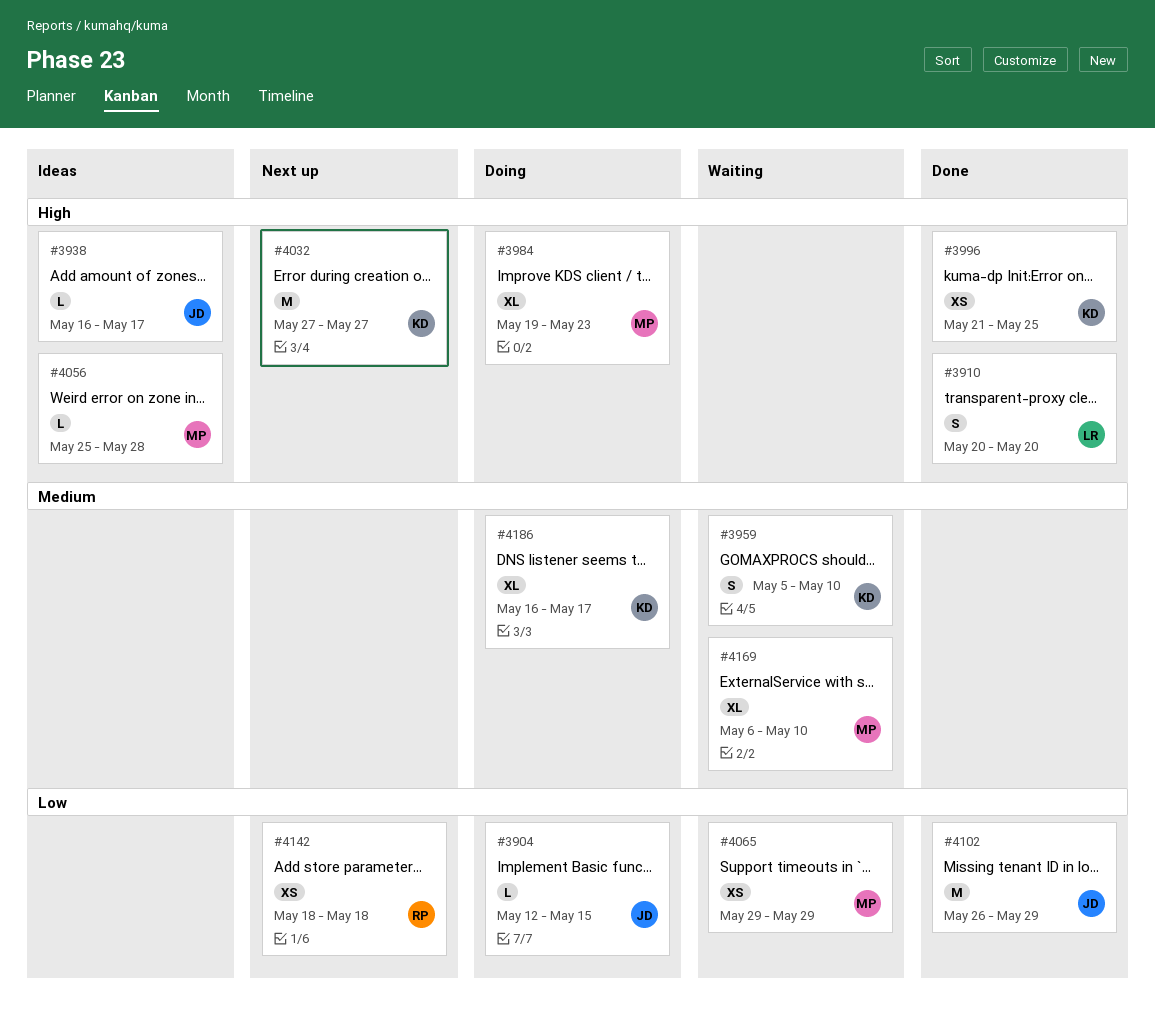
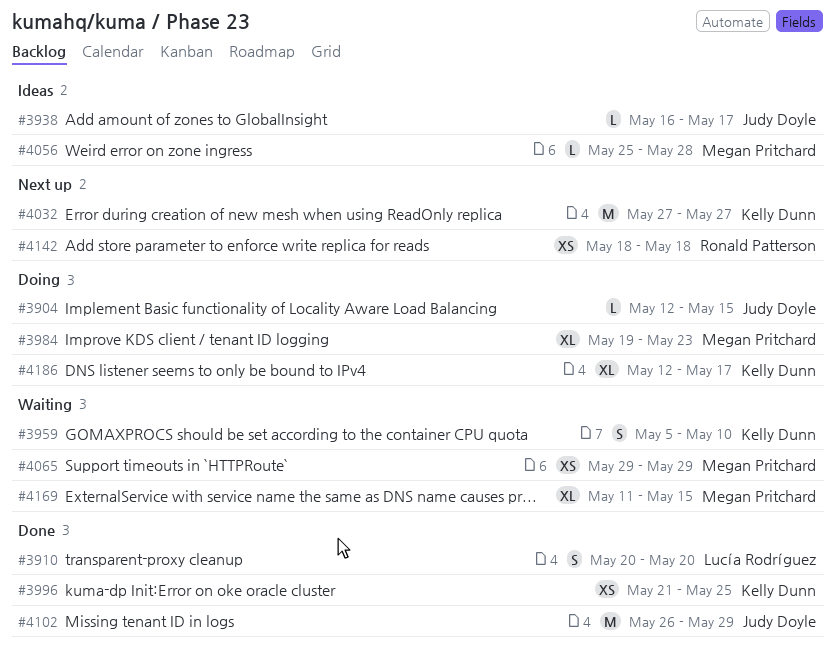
#4169, start: May 6 -> May 11
#4169, due: May 10 -> May 15
#4186, start: May 16 -> May 12

